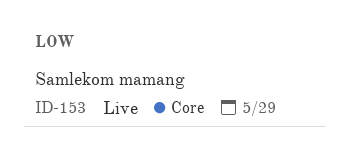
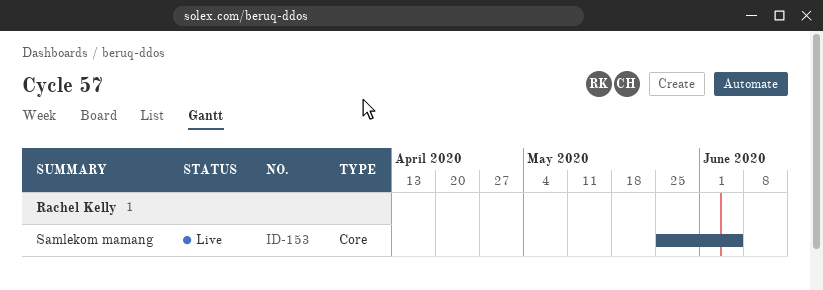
ID-153, due: May 29 -> Jun 5

